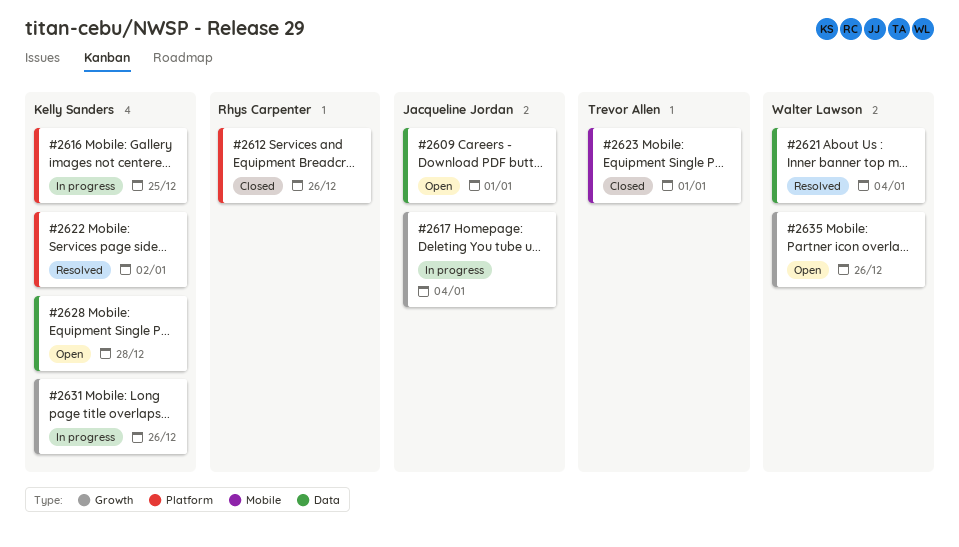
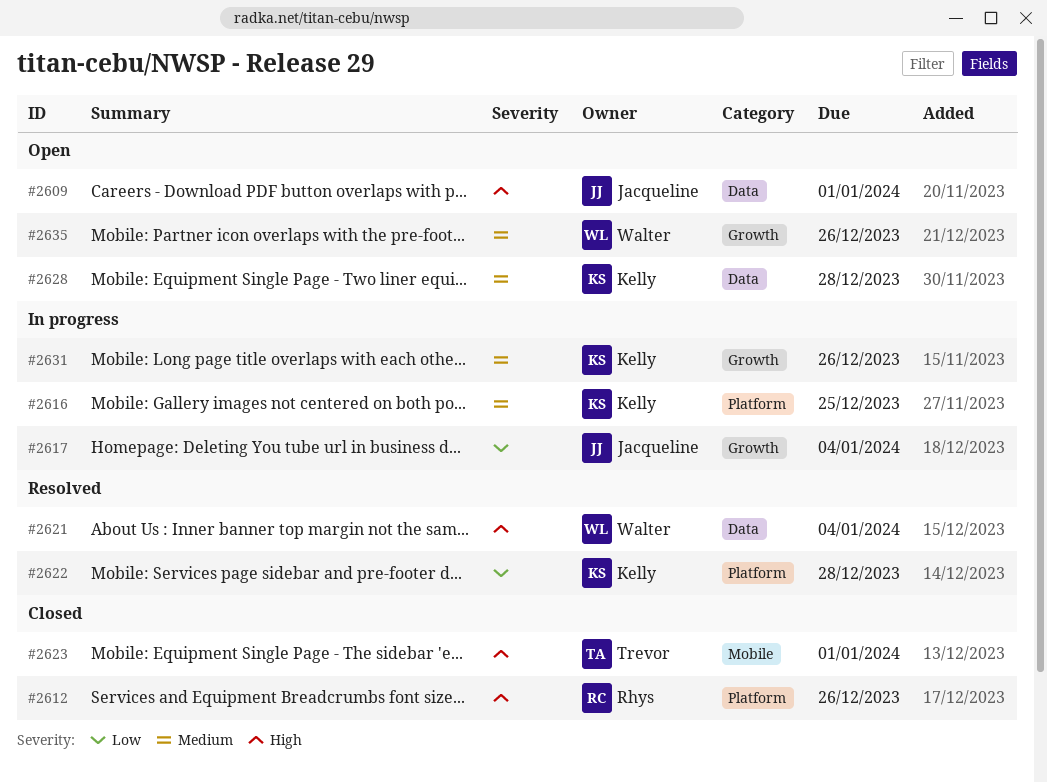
#2622, due: Jan 2 -> Dec 28

